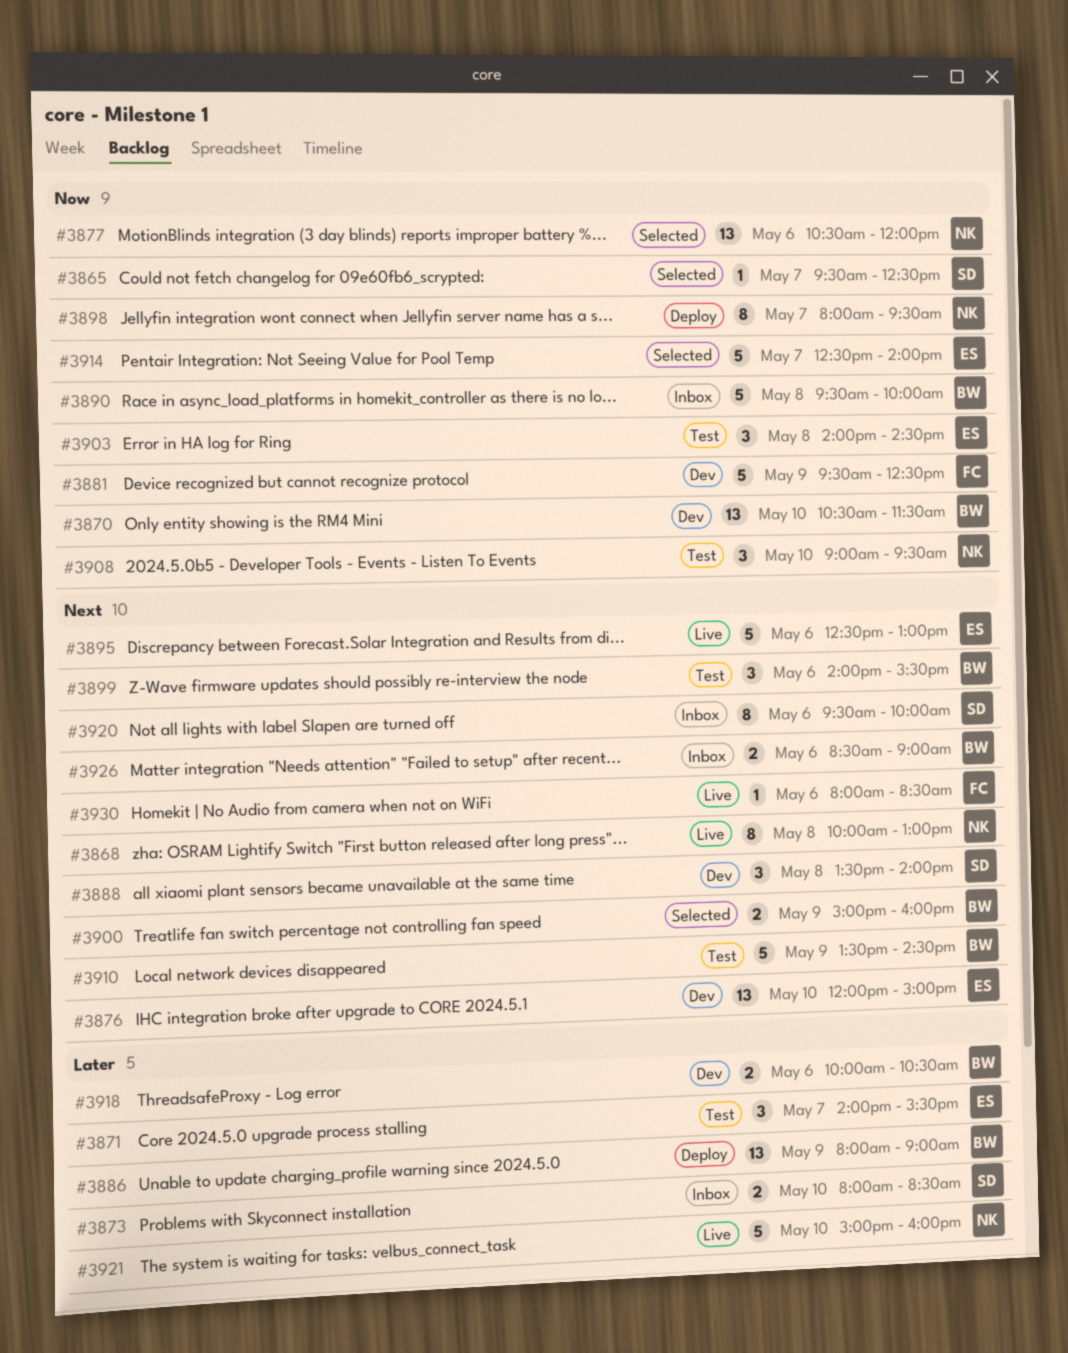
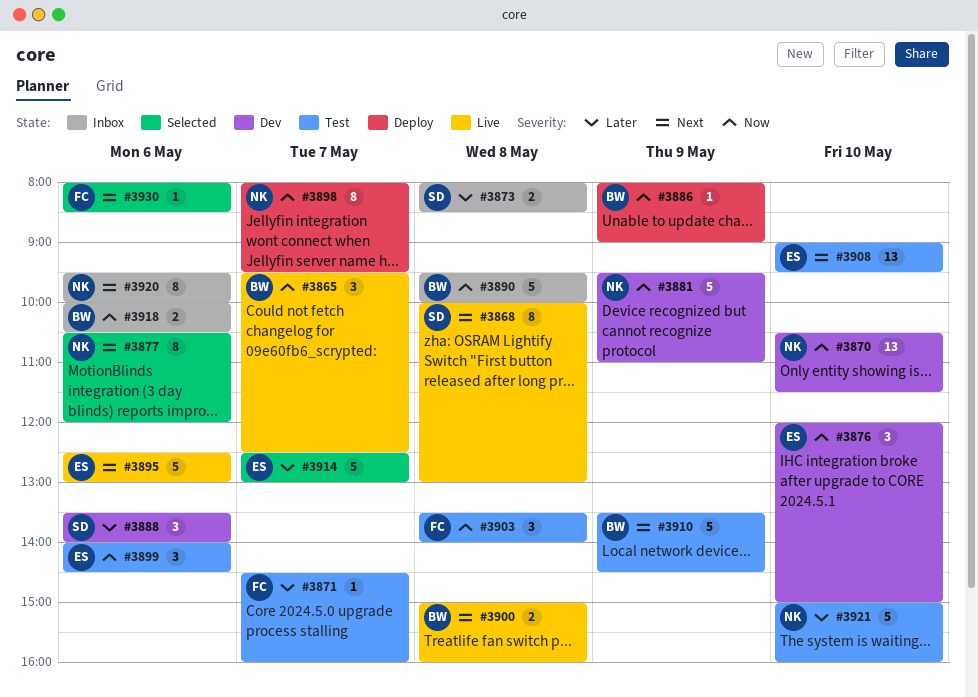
#3865, status: Selected -> Live
#3865, owner: SD -> BW
#3865, estimate: 1 -> 3
#3868, owner: NK -> SD
#3870, owner: BW -> NK
#3871, owner: ES -> FC
#3871, estimate: 3 -> 1
#3871, begins: 14:00 -> 14:30
#3871, ends: 15:30 -> 16:00
#3873, day: May 10 -> May 8
#3876, priority: Next -> Now
#3876, estimate: 13 -> 3
#3877, priority: Now -> Next
#3877, estimate: 13 -> 8
#3881, owner: FC -> NK
#3881, ends: 12:30 -> 11:00
#3886, priority: Later -> Now
#3886, estimate: 13 -> 1
#3888, priority: Next -> Later
#3888, day: May 8 -> May 6
#3899, owner: BW -> ES
#3899, priority: Next -> Now
#3899, ends: 15:30 -> 14:30
#3900, status: Selected -> Live
#3900, day: May 9 -> May 8
#3903, owner: ES -> FC
#3903, begins: 14:00 -> 13:30
#3903, ends: 14:30 -> 14:00
#3908, owner: NK -> ES
#3908, priority: Now -> Next
#3908, estimate: 3 -> 13
#3914, priority: Now -> Later
#3914, ends: 14:00 -> 13:00
#3918, status: Dev -> Inbox
#3918, priority: Later -> Now
#3920, owner: SD -> NK
#3921, status: Live -> Test
#3926: present -> none
#3930, status: Live -> Selected

